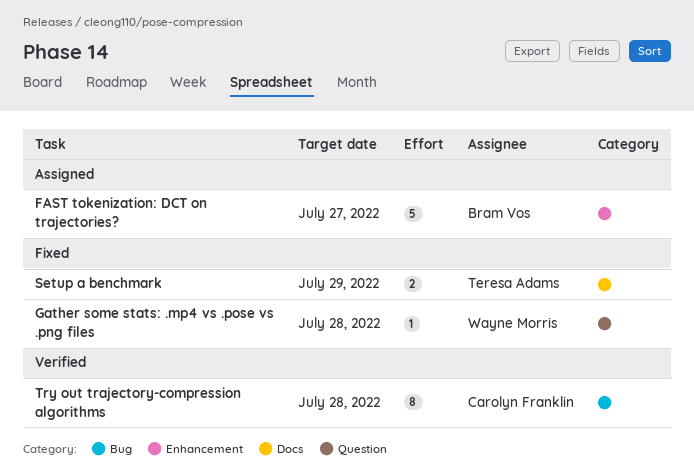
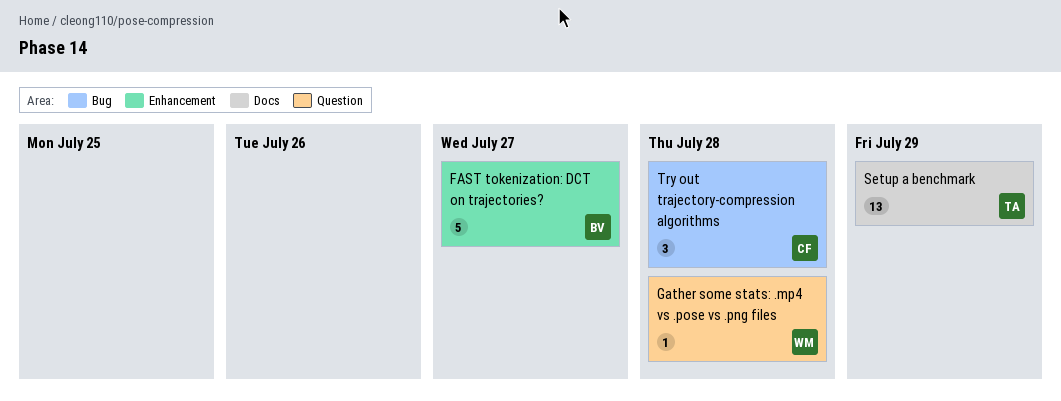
Setup a benchmark, estimate: 2 -> 13
Try out trajectory-compression algorithms, estimate: 8 -> 3

